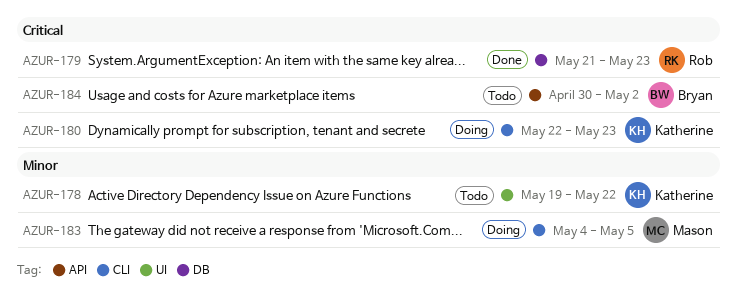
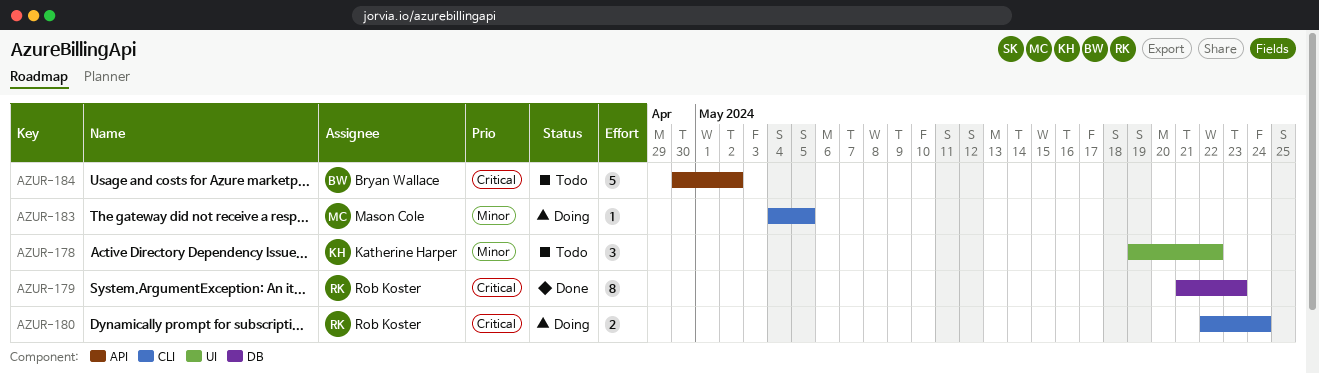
AZUR-180, owner: Katherine Harper -> Rob Koster
AZUR-180, due: May 23 -> May 24

